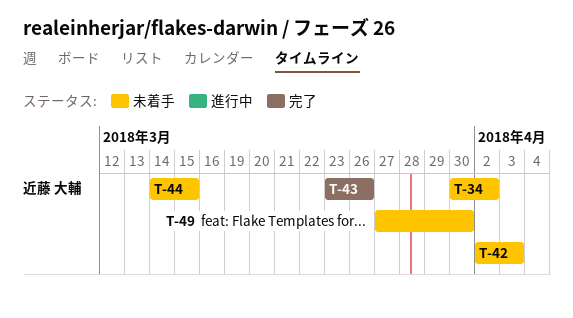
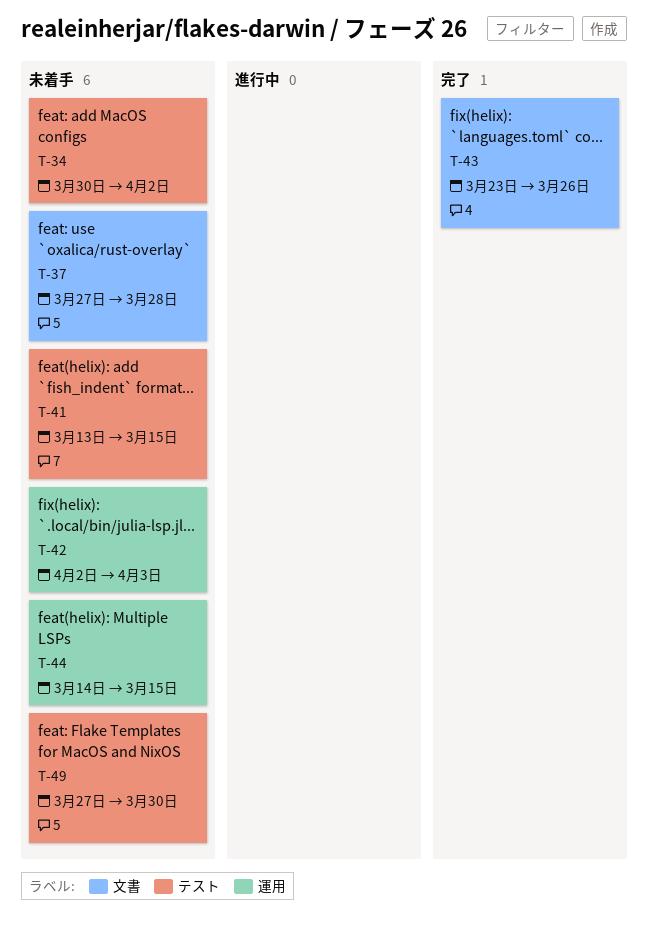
T-37: none -> present
T-41: none -> present

